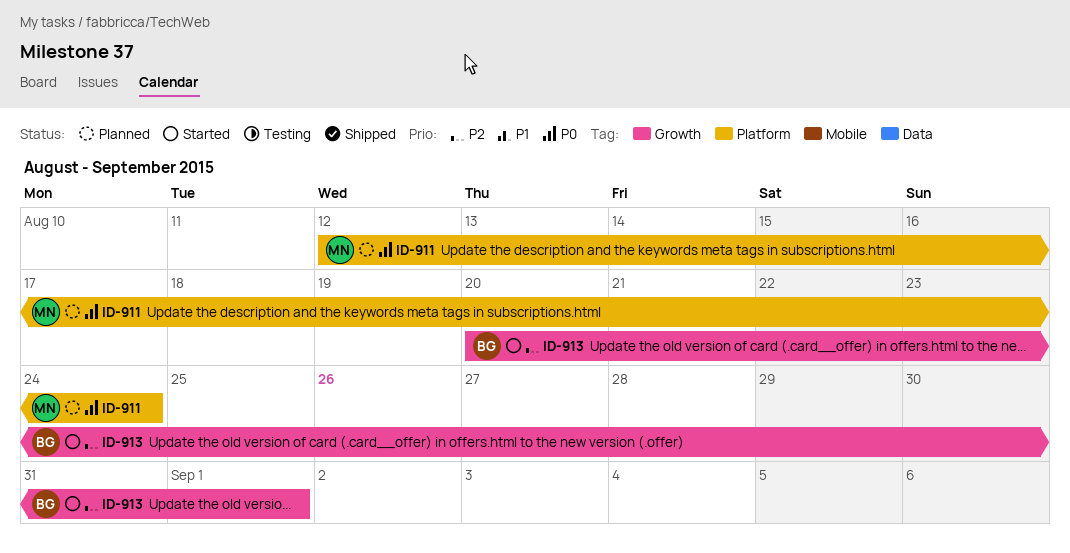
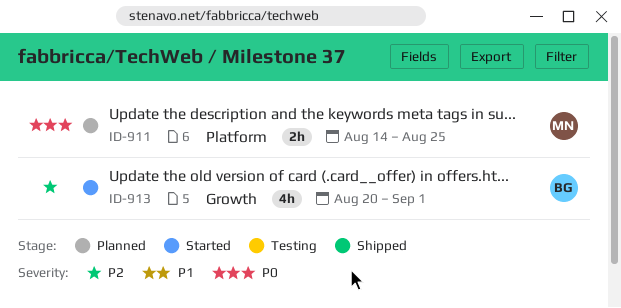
ID-911, start: Aug 12 -> Aug 14
ID-911, due: Aug 24 -> Aug 25

